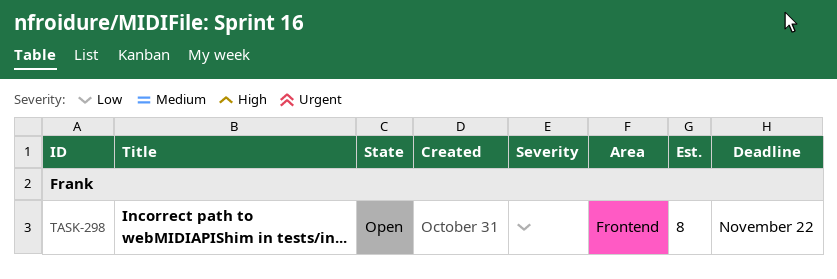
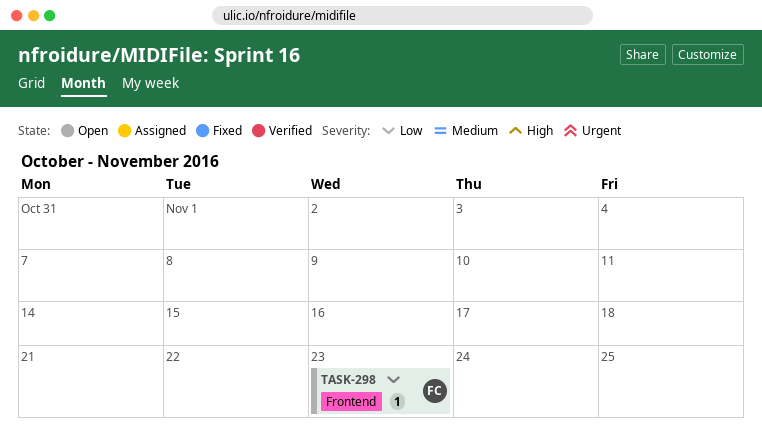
TASK-298, estimate: 8 -> 1
TASK-298, due: Nov 22 -> Nov 23

